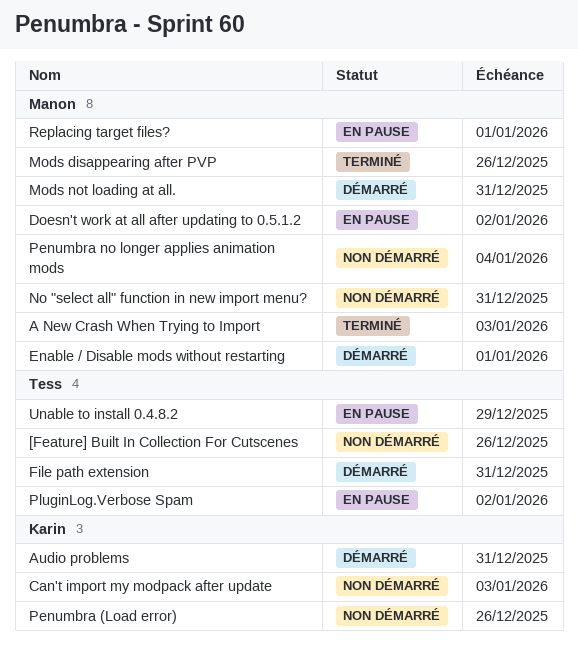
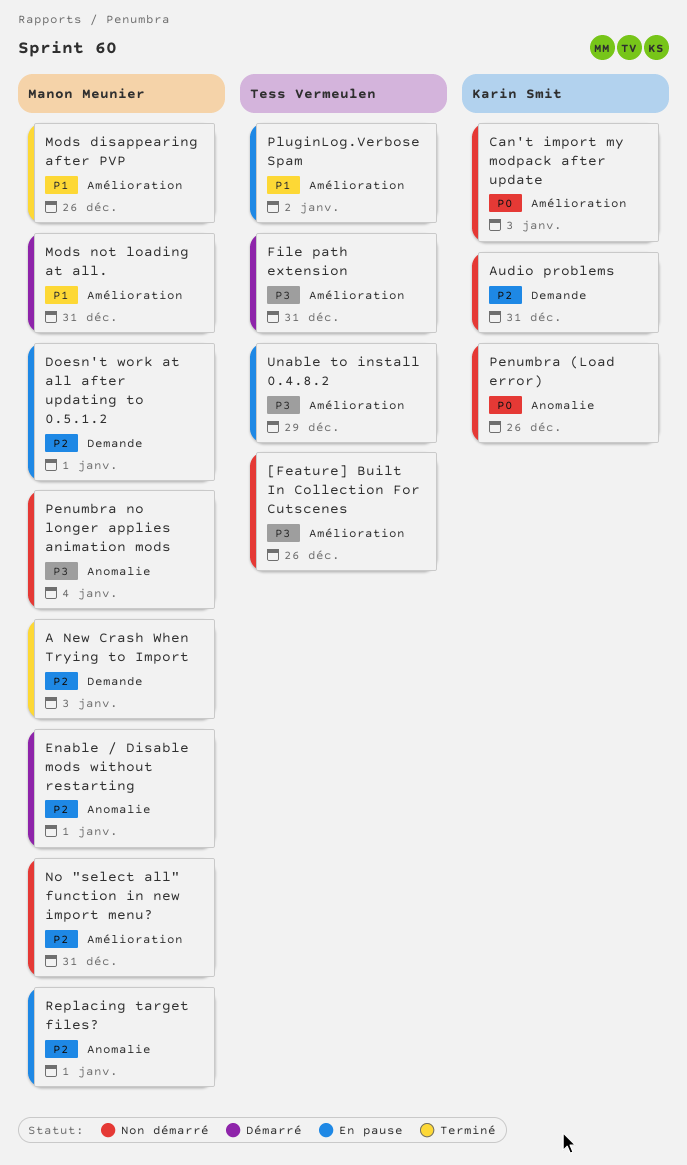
Audio problems, status: Démarré -> Non démarré
Doesn't work at all after updating to 0.5.1.2, due: Jan 2 -> Jan 1

